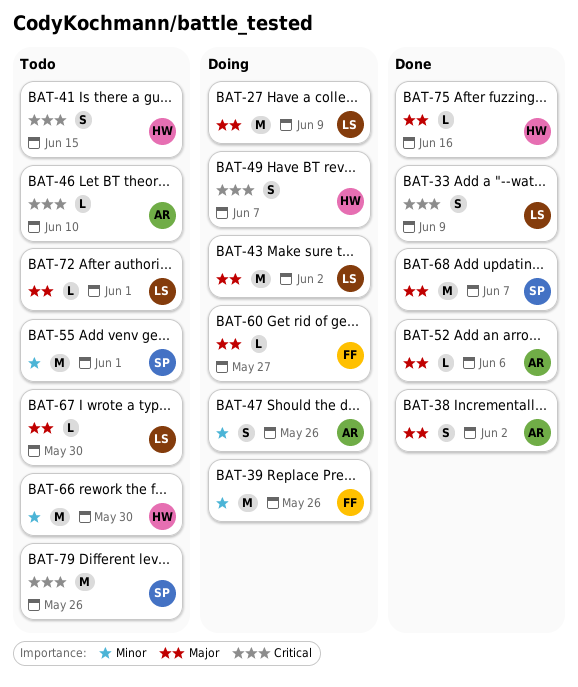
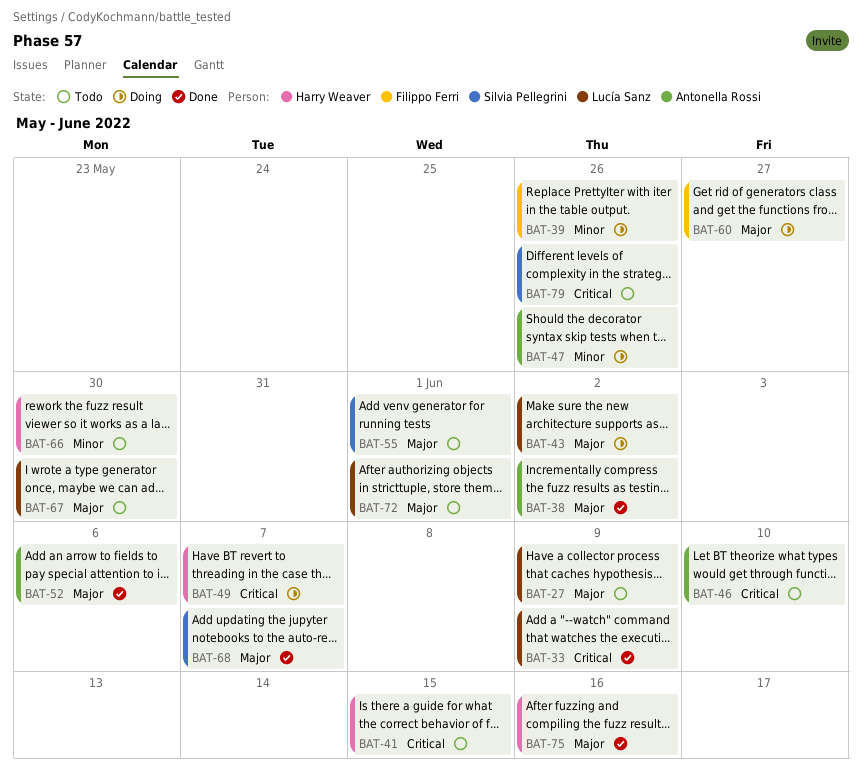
BAT-27, status: Doing -> Todo
BAT-55, priority: Minor -> Major

